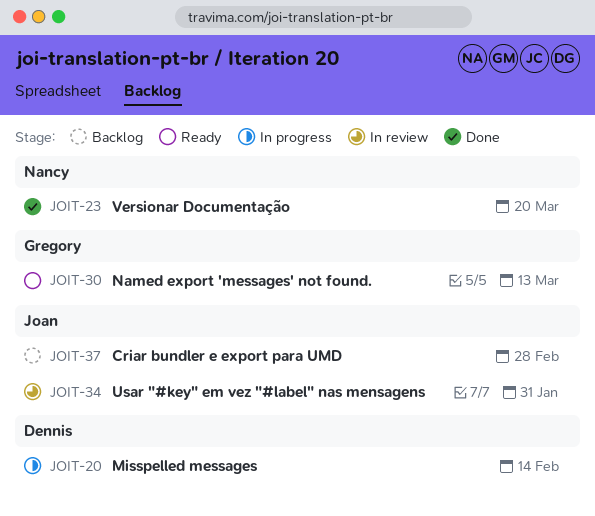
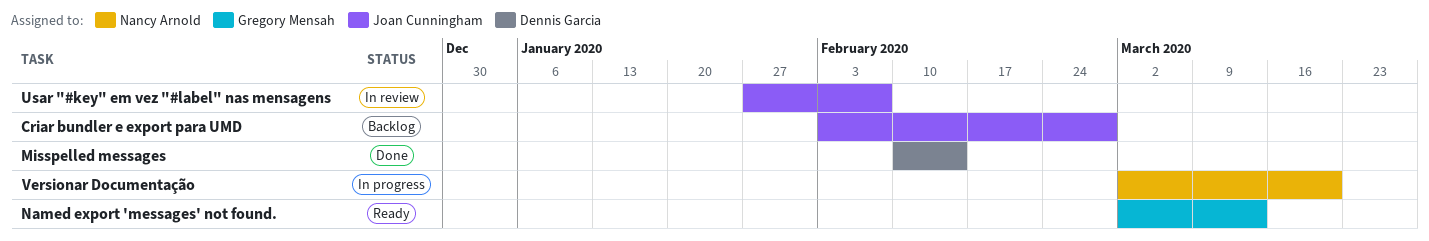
Misspelled messages, status: In progress -> Done
Usar "#key" em vez "#label" nas mensagens, due: Jan 31 -> Feb 7
Versionar Documentação, status: Done -> In progress

